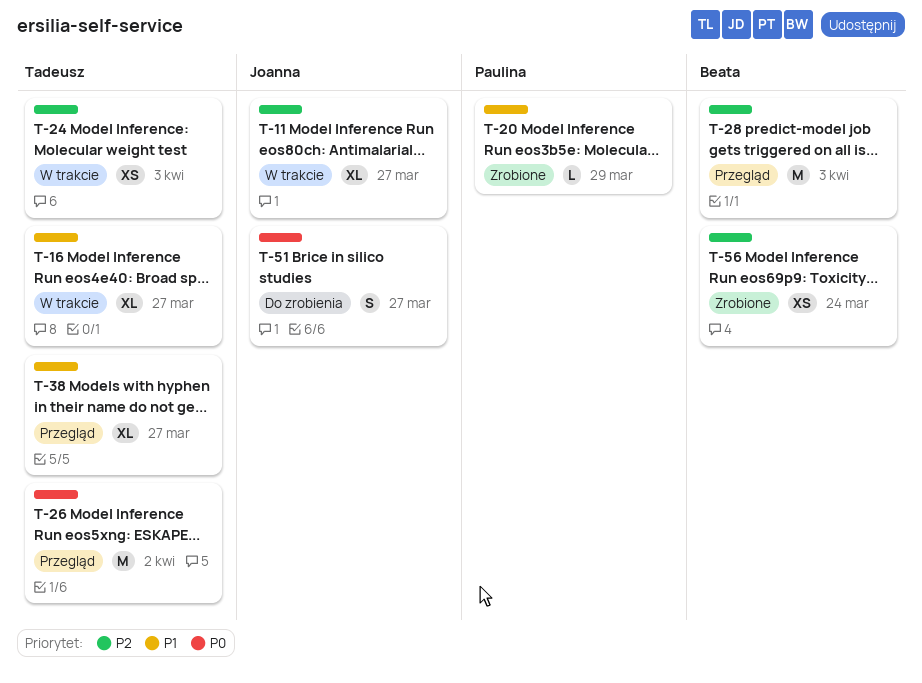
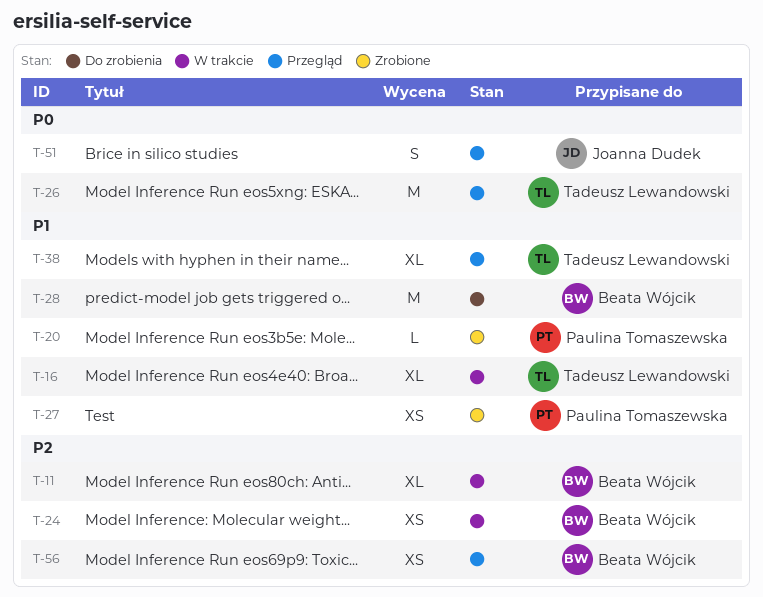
T-11, owner: Joanna Dudek -> Beata Wójcik
T-24, owner: Tadeusz Lewandowski -> Beata Wójcik
T-27: none -> present
T-28, status: Przegląd -> Do zrobienia
T-28, priority: P2 -> P1
T-51, status: Do zrobienia -> Przegląd
T-56, status: Zrobione -> Przegląd

